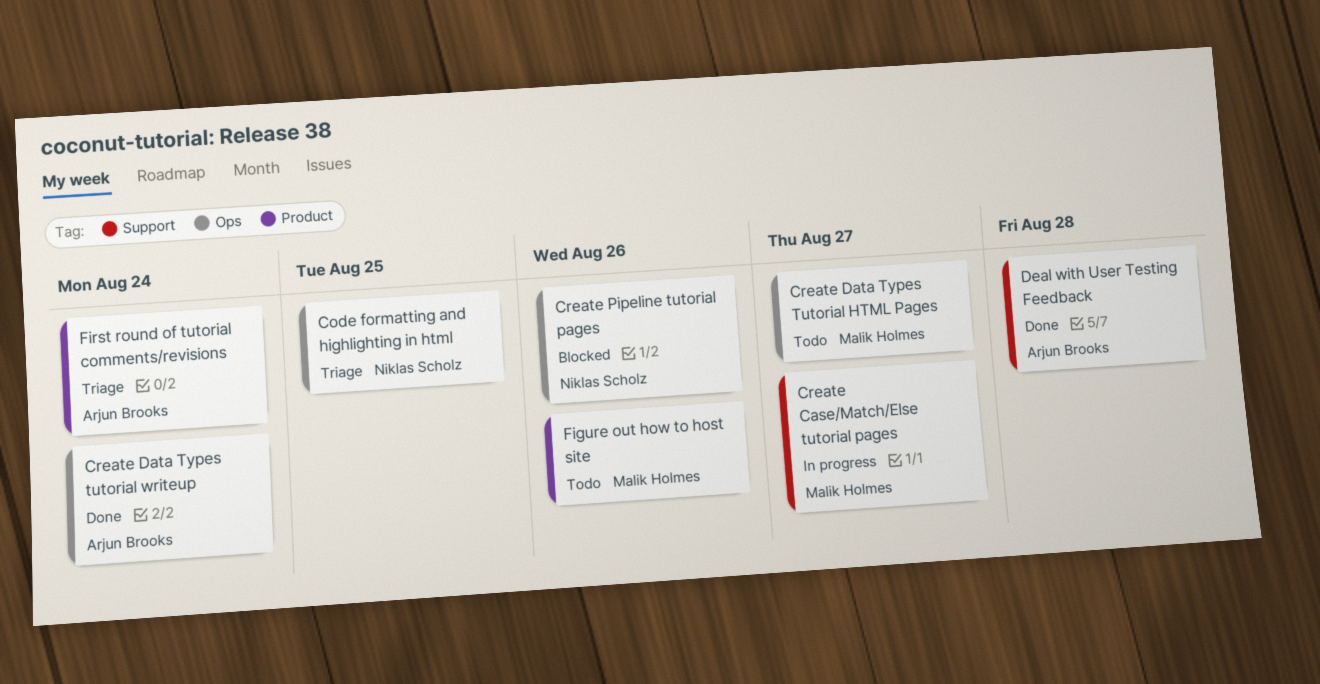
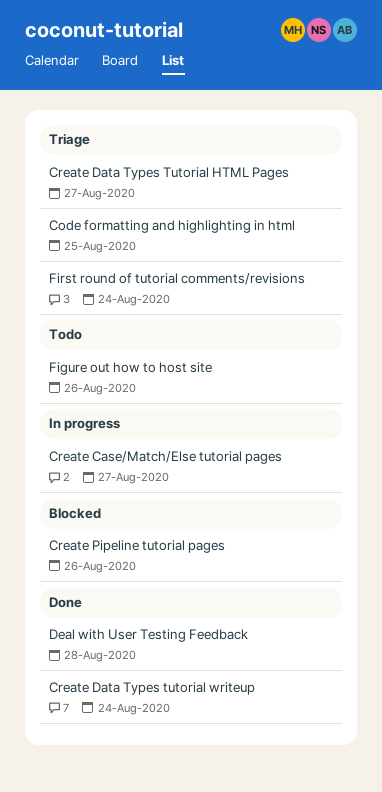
Create Data Types Tutorial HTML Pages, status: Todo -> Triage

